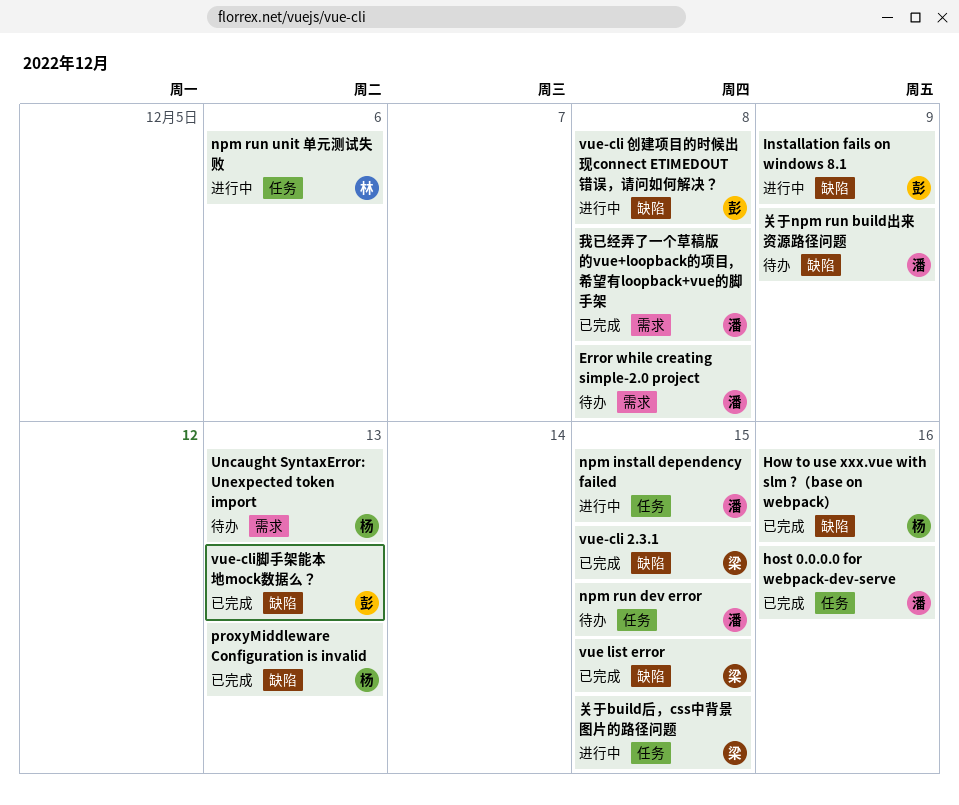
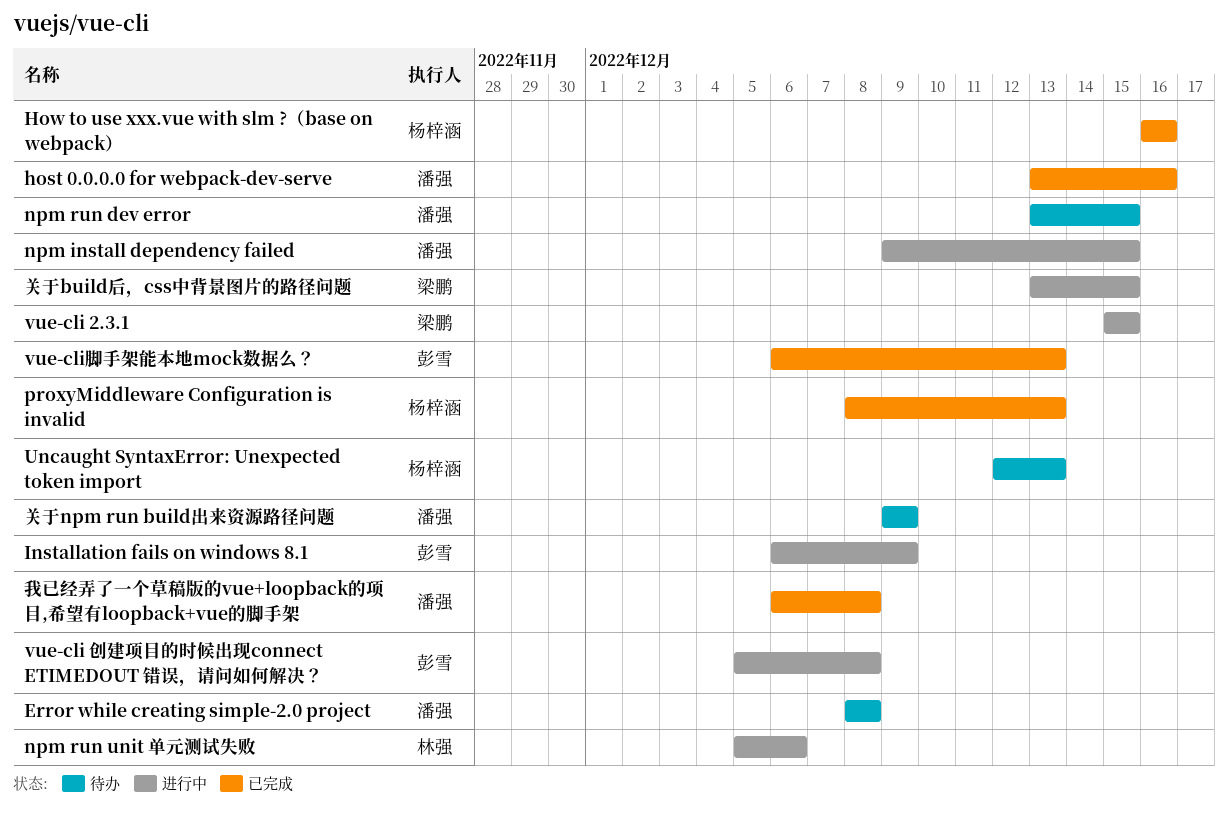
vue list error: present -> none
vue-cli 2.3.1, status: 已完成 -> 进行中

